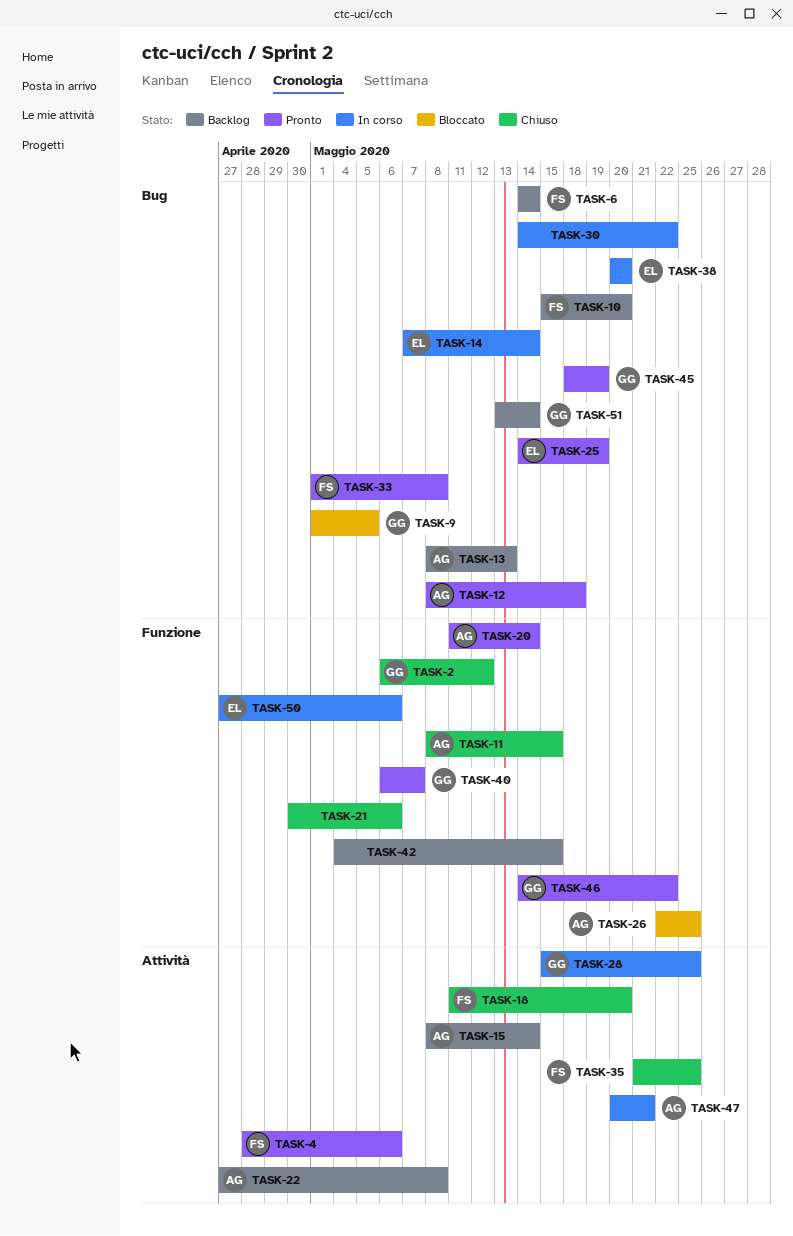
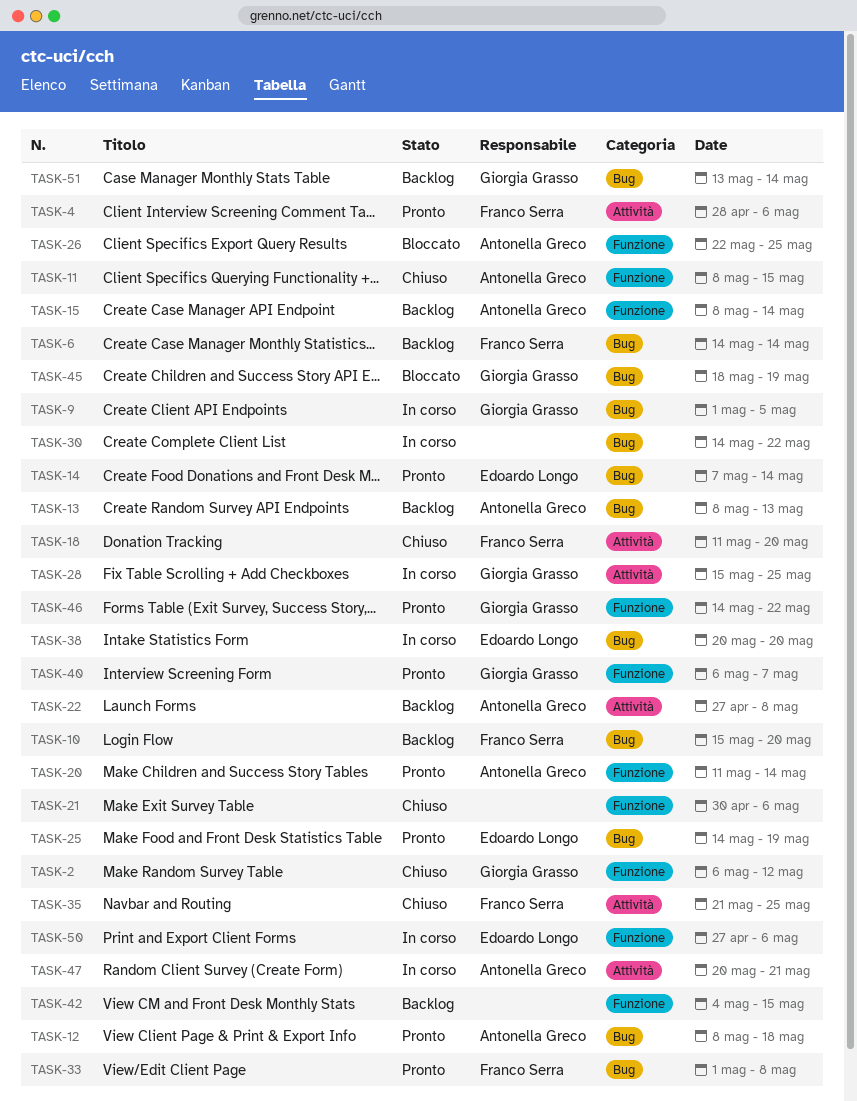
TASK-9, status: Bloccato -> In corso
TASK-14, status: In corso -> Pronto
TASK-15, label: Attività -> Funzione
TASK-45, status: Pronto -> Bloccato

